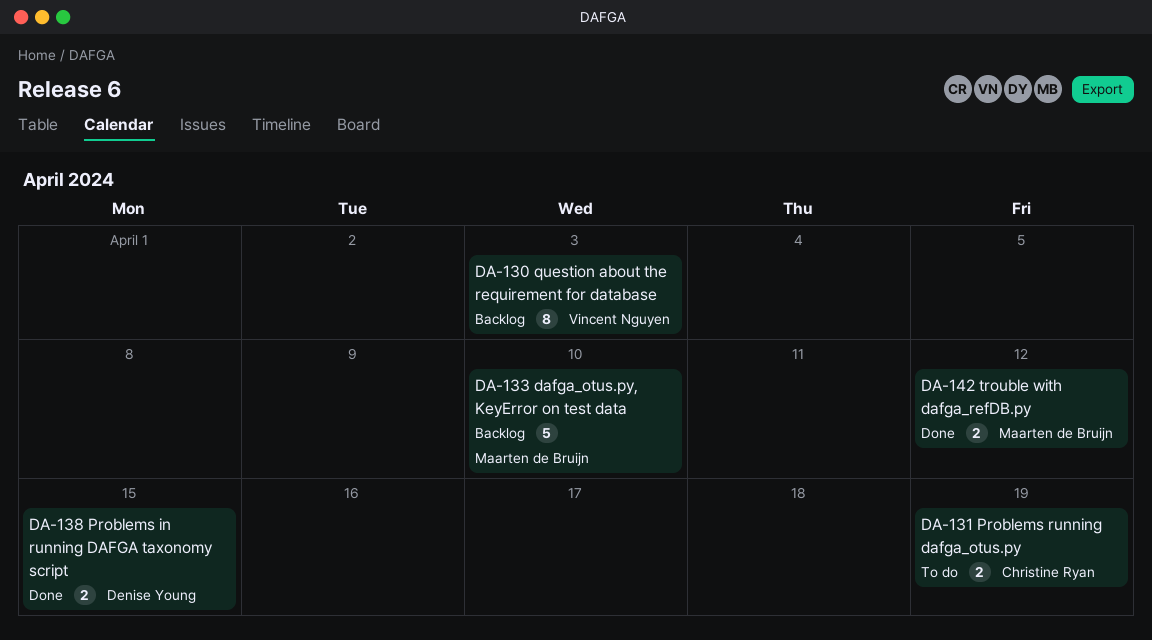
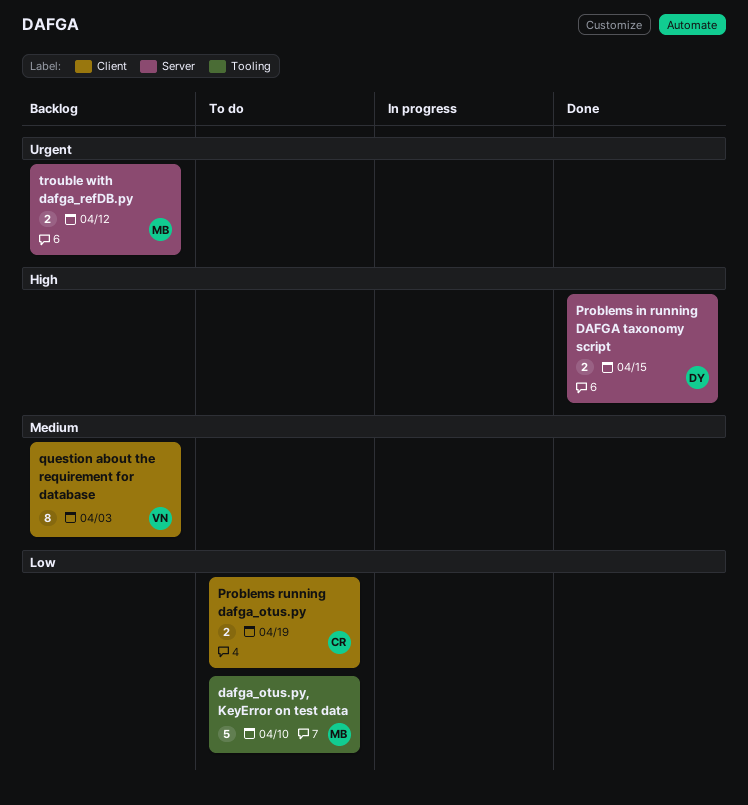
dafga_otus.py, KeyError on test data, status: Backlog -> To do
trouble with dafga_refDB.py, status: Done -> Backlog

